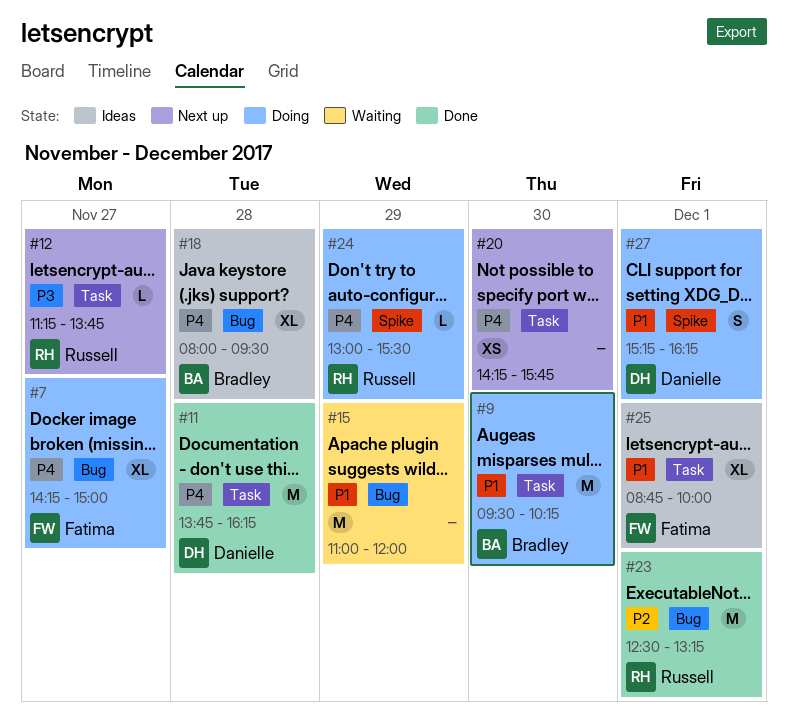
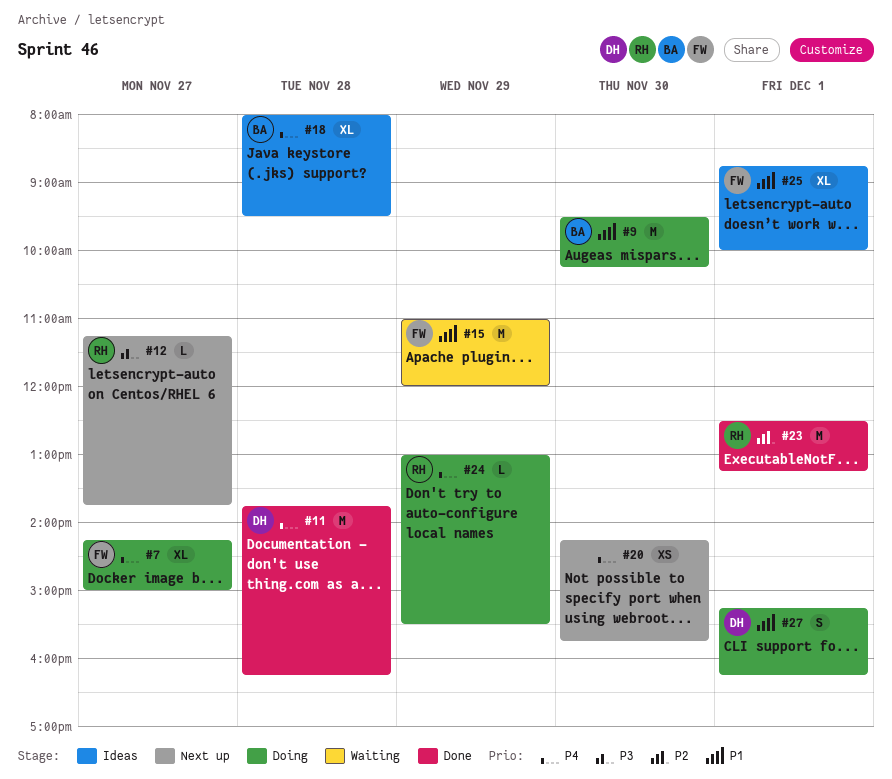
#15, owner: none -> Fatima

